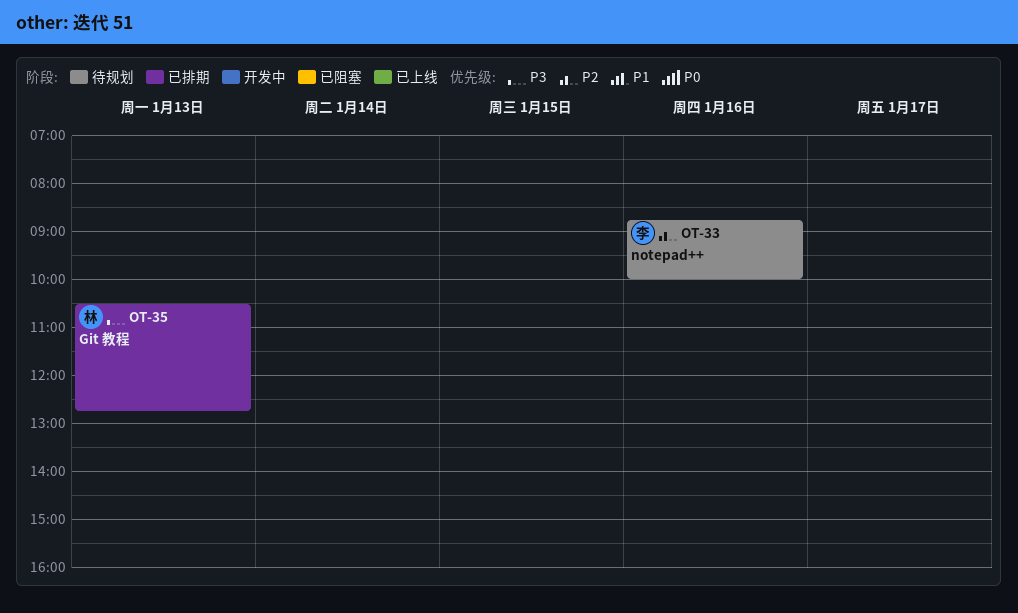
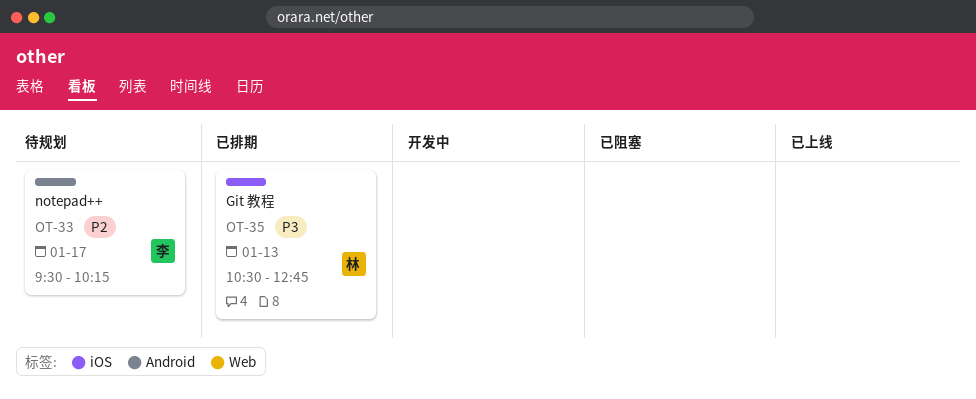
OT-33, day: Jan 16 -> Jan 17
OT-33, begins: 08:45 -> 09:30
OT-33, ends: 10:00 -> 10:15

